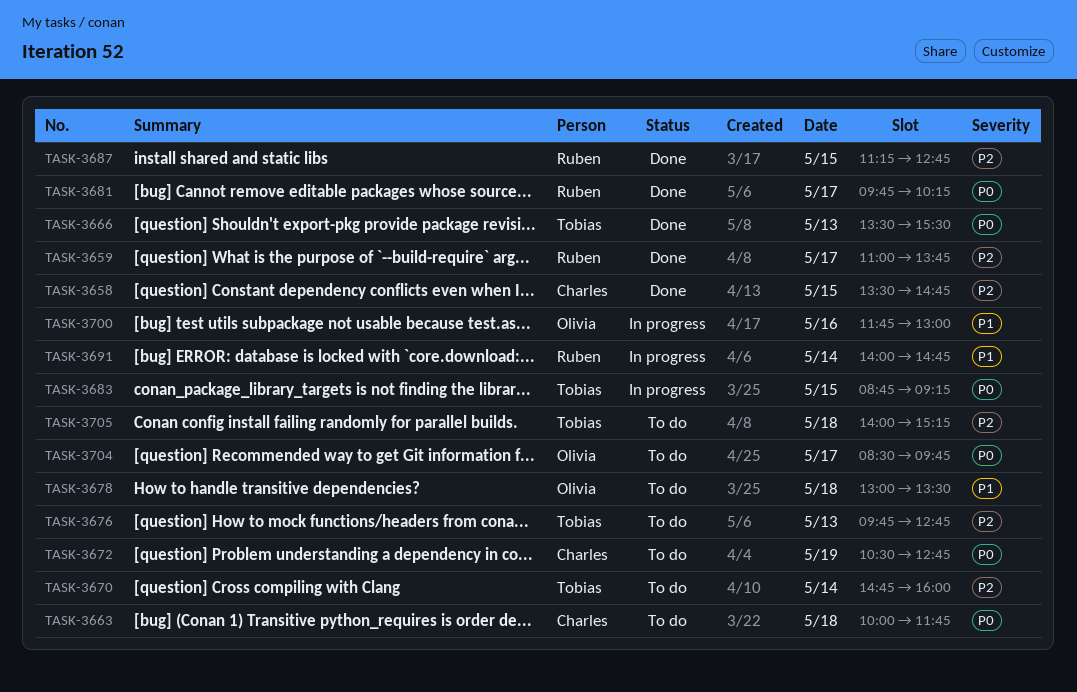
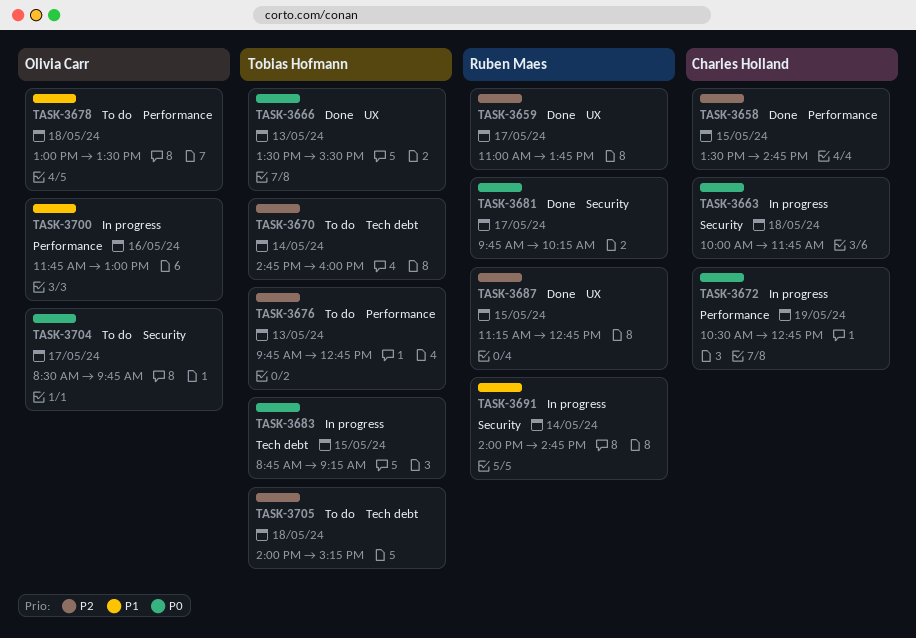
TASK-3663, status: To do -> In progress
TASK-3672, status: To do -> In progress

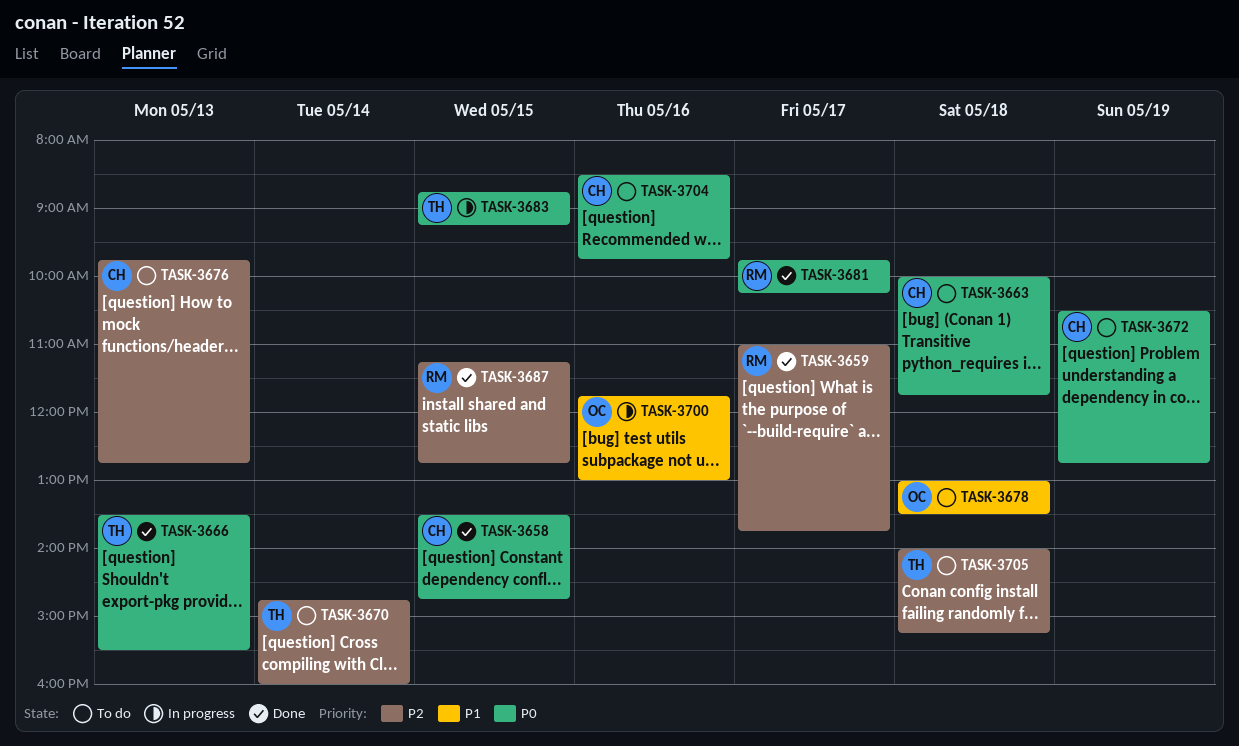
TASK-3658, priority: P2 -> P0
TASK-3663, status: In progress -> To do
TASK-3672, status: In progress -> To do
TASK-3676, owner: Tobias Hofmann -> Charles Holland
TASK-3691: present -> none
TASK-3704, owner: Olivia Carr -> Charles Holland
TASK-3704, day: May 17 -> May 16

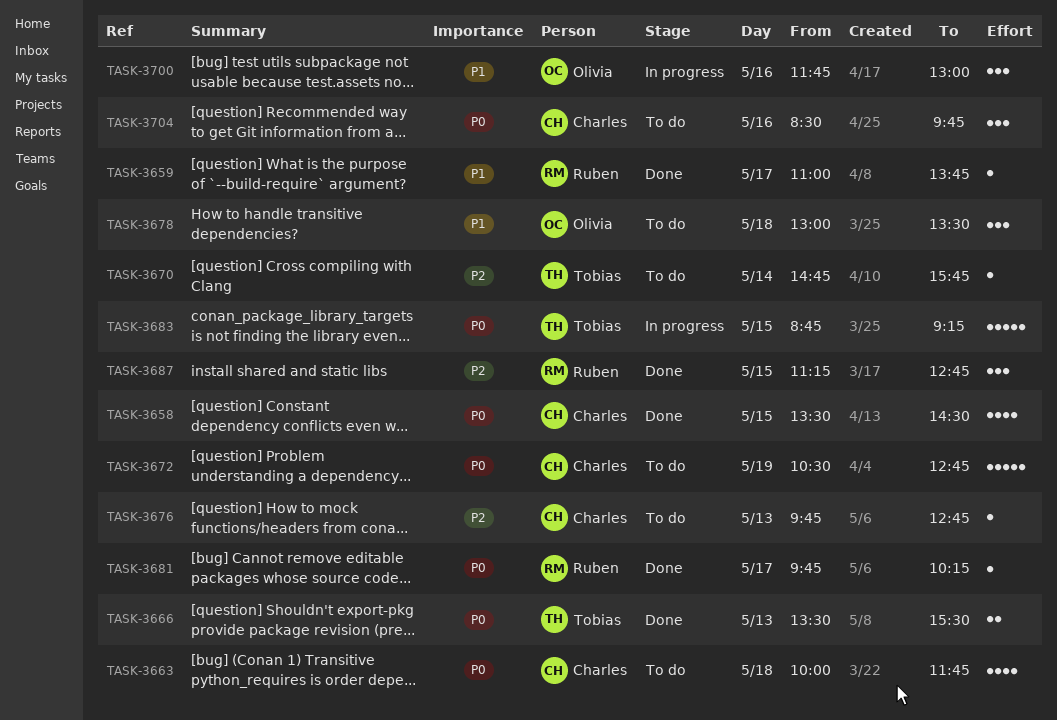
TASK-3658, ends: 14:45 -> 14:30
TASK-3659, priority: P2 -> P1
TASK-3670, ends: 16:00 -> 15:45
TASK-3705: present -> none

